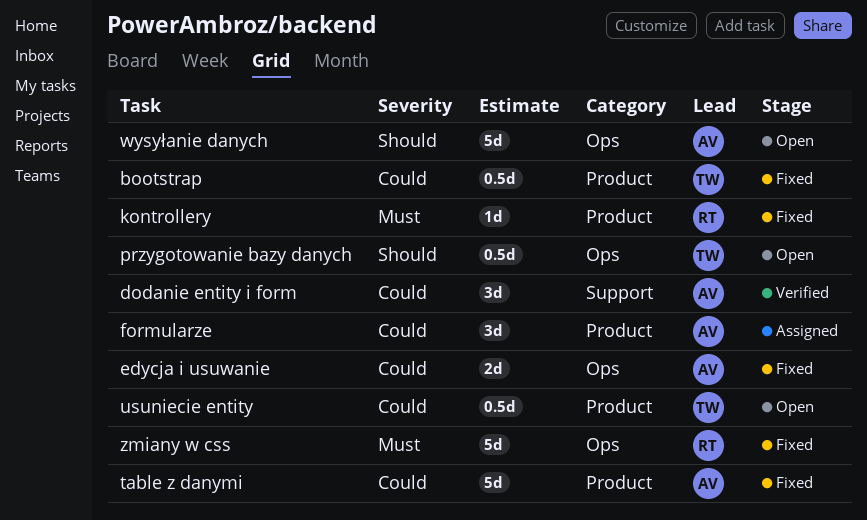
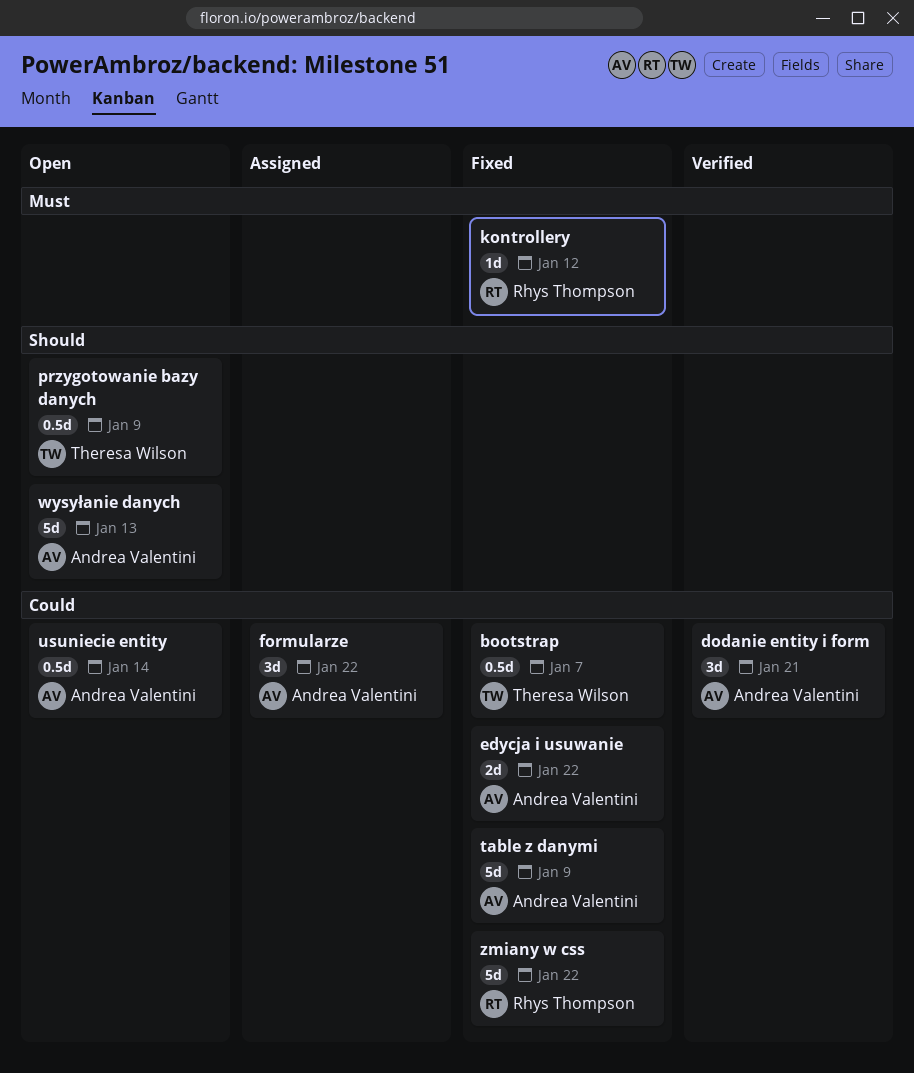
usuniecie entity, owner: Theresa Wilson -> Andrea Valentini
zmiany w css, priority: Must -> Could

